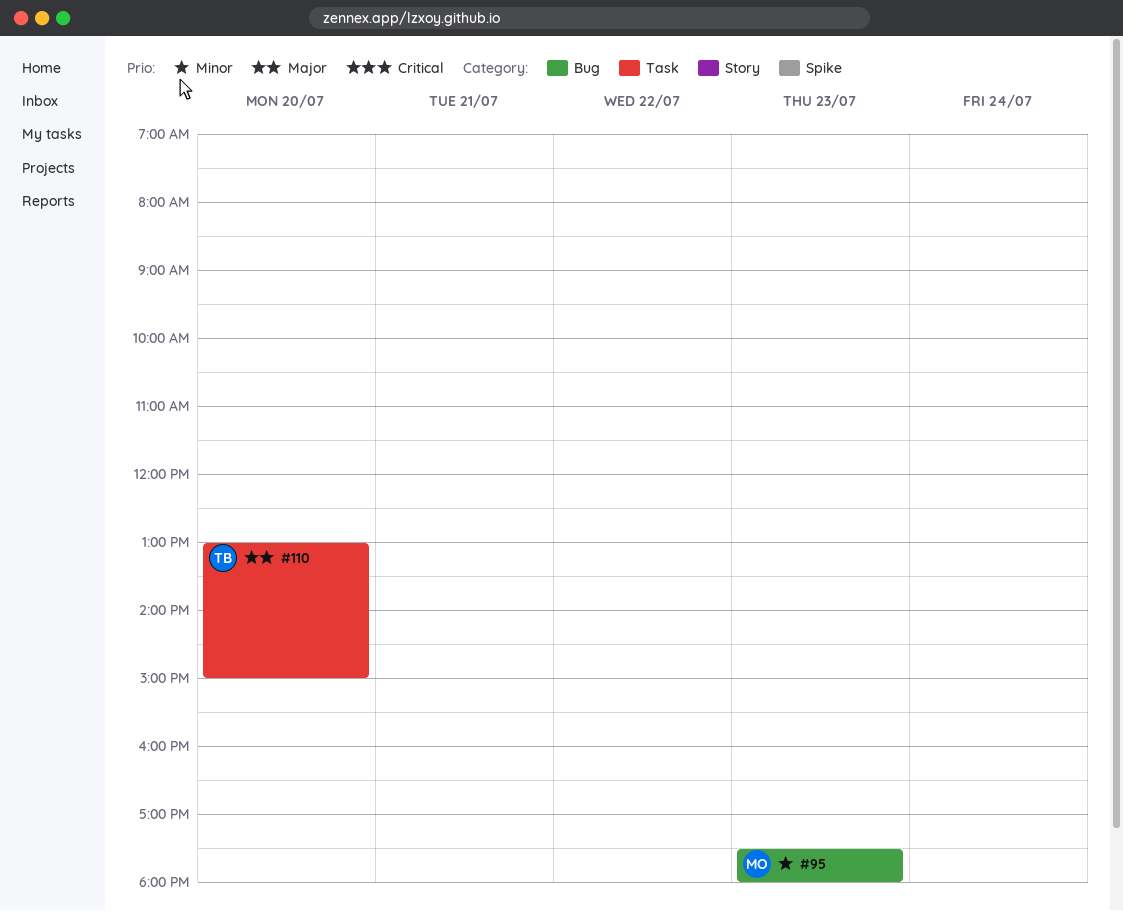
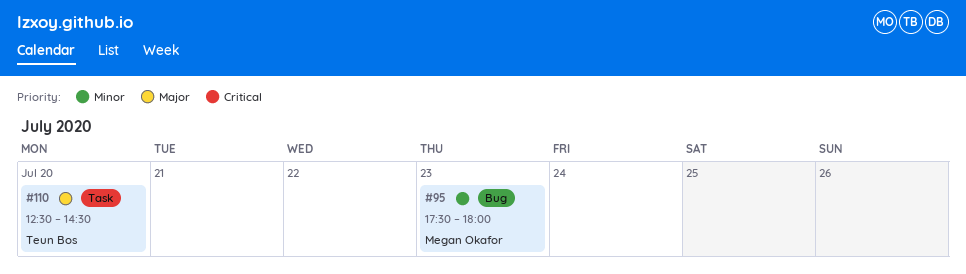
#110, begins: 13:00 -> 12:30
#110, ends: 15:00 -> 14:30

